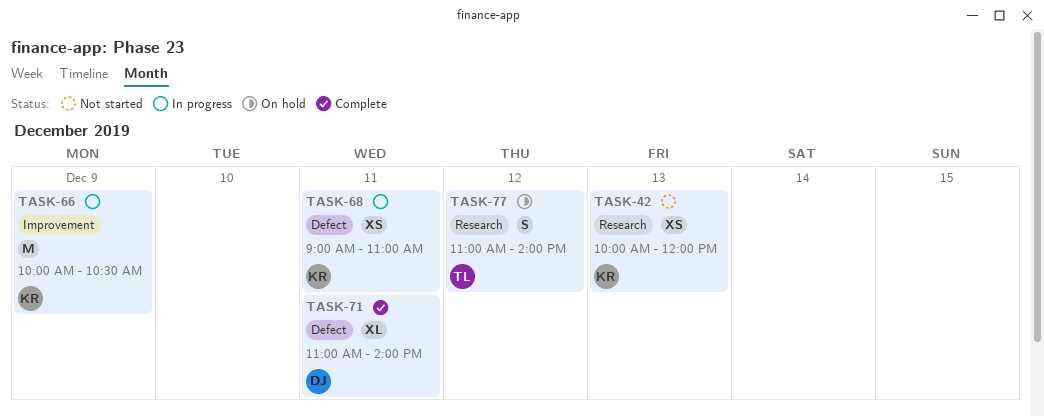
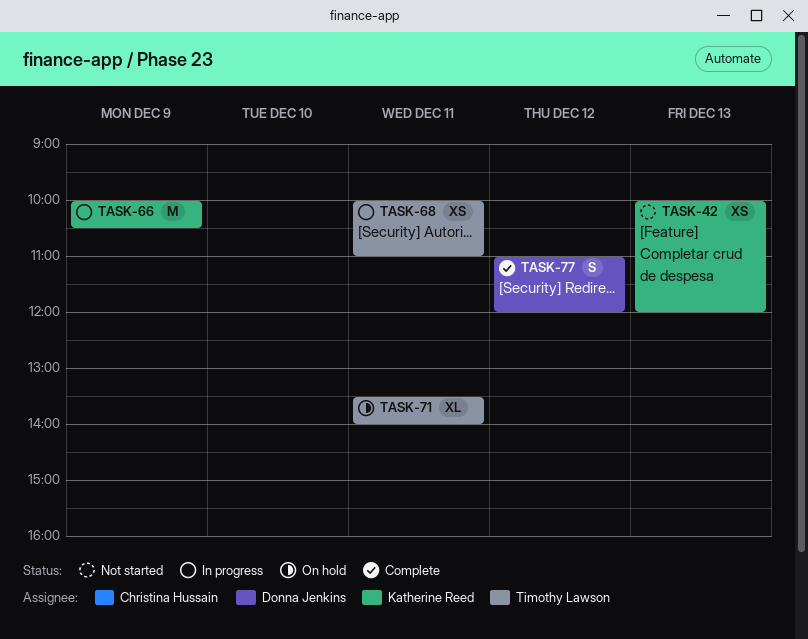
TASK-68, owner: Katherine Reed -> Timothy Lawson
TASK-68, begins: 09:00 -> 10:00
TASK-71, status: Complete -> On hold
TASK-71, owner: Donna Jenkins -> Timothy Lawson
TASK-71, begins: 11:00 -> 13:30
TASK-77, status: On hold -> Complete
TASK-77, owner: Timothy Lawson -> Donna Jenkins
TASK-77, ends: 14:00 -> 12:00

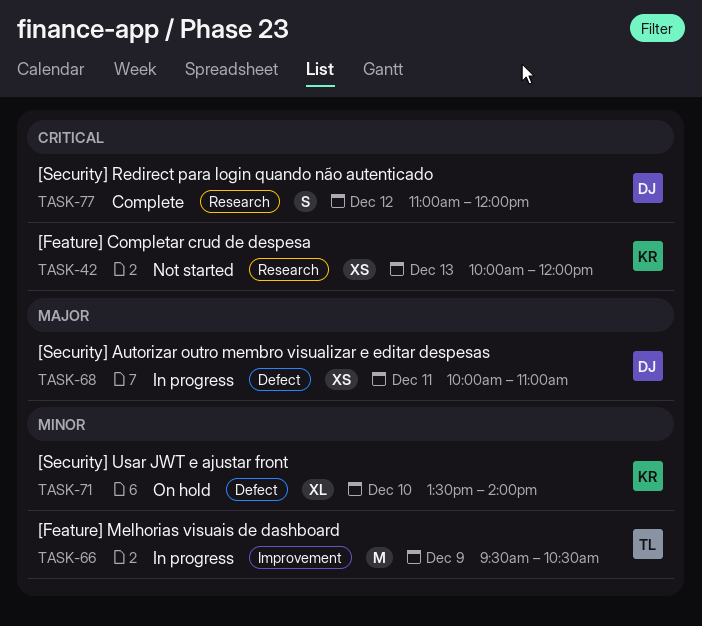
TASK-66, owner: Katherine Reed -> Timothy Lawson
TASK-66, begins: 10:00 -> 09:30
TASK-68, owner: Timothy Lawson -> Donna Jenkins
TASK-71, owner: Timothy Lawson -> Katherine Reed
TASK-71, day: Dec 11 -> Dec 10

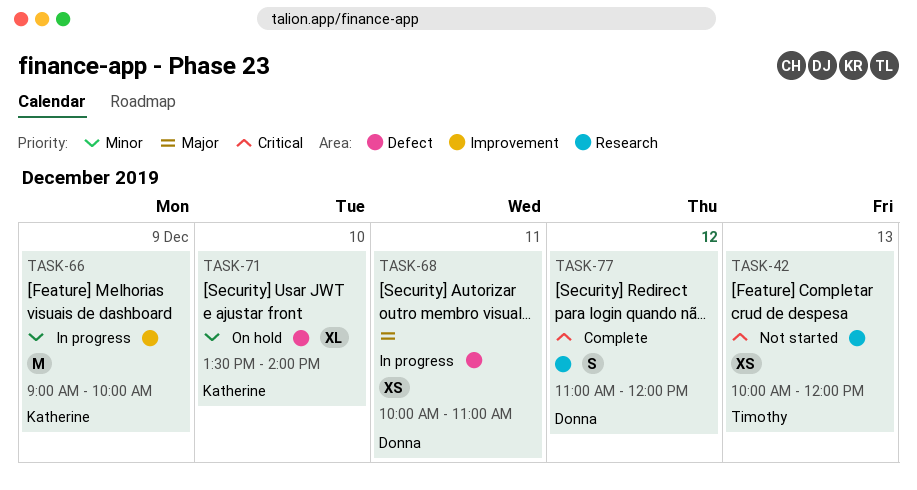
TASK-42, owner: Katherine -> Timothy
TASK-66, owner: Timothy -> Katherine
TASK-66, begins: 09:30 -> 09:00
TASK-66, ends: 10:30 -> 10:00

